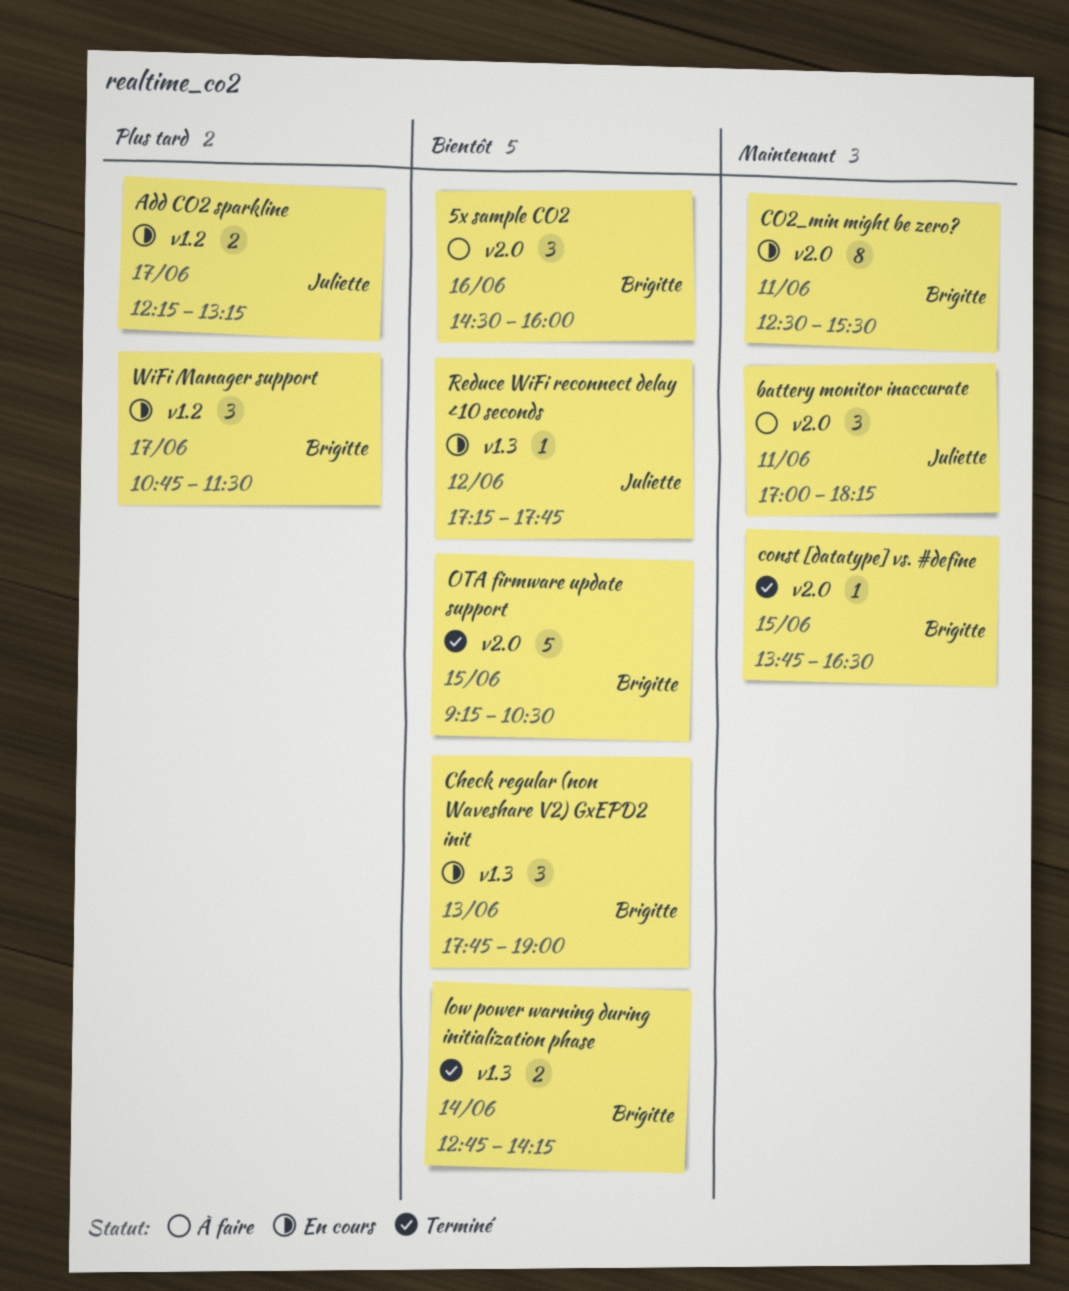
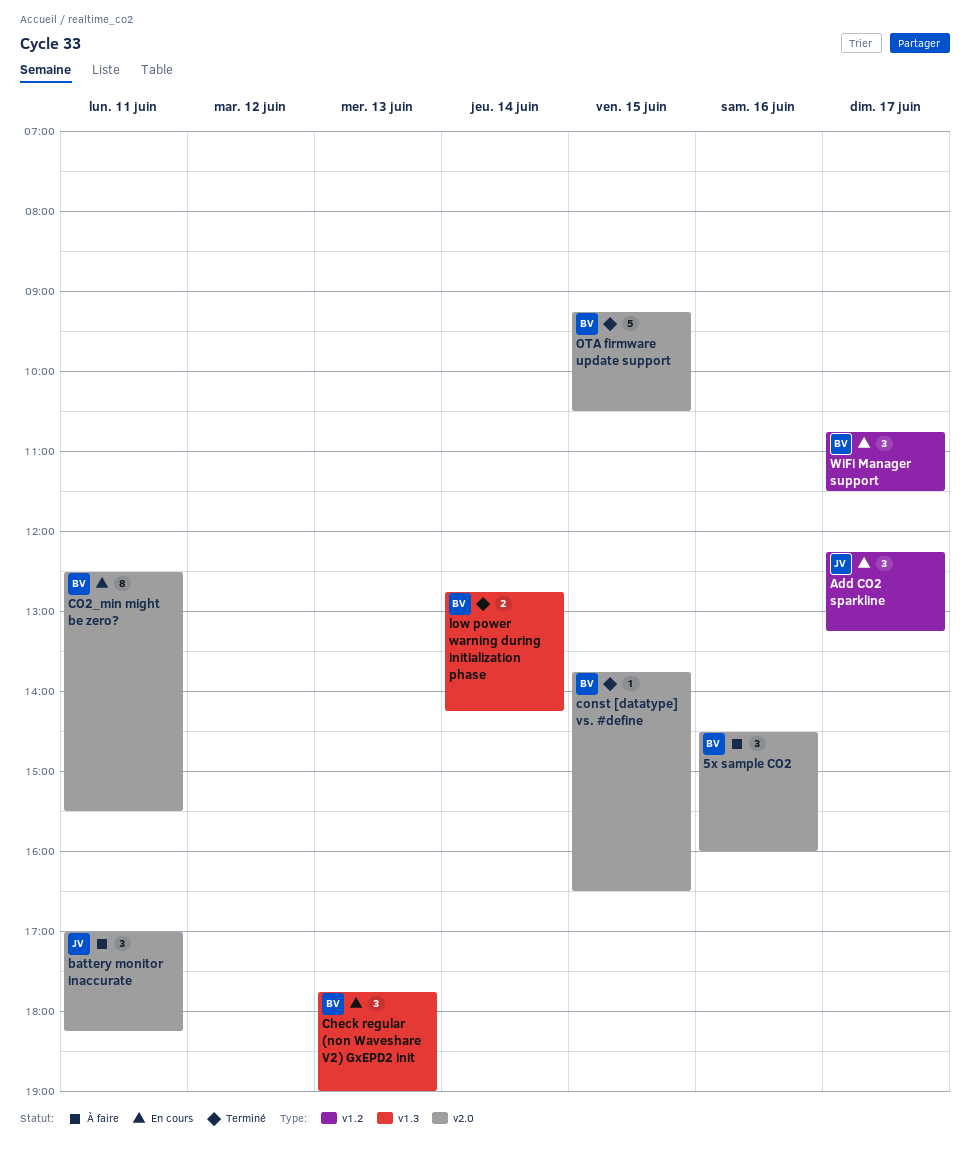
Add CO2 sparkline, estimate: 2 -> 3
Reduce WiFi reconnect delay <10 seconds: present -> none

